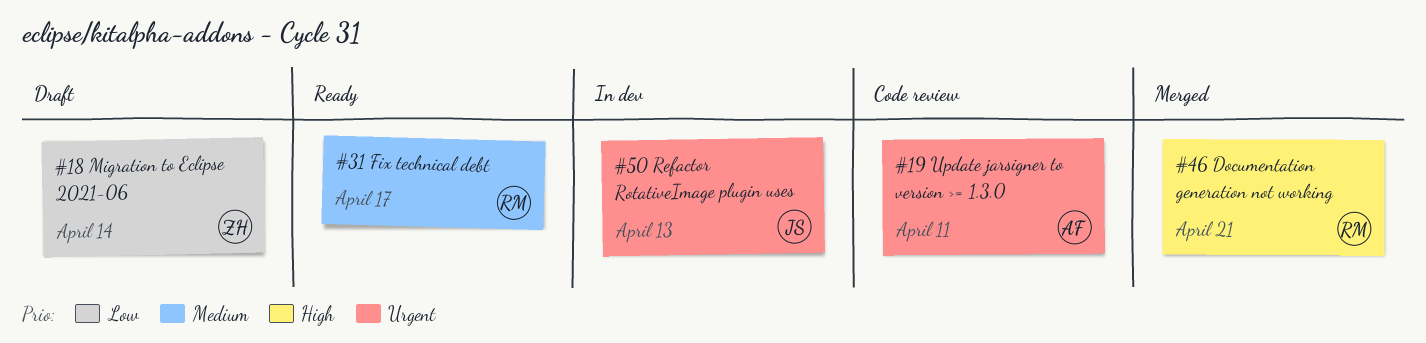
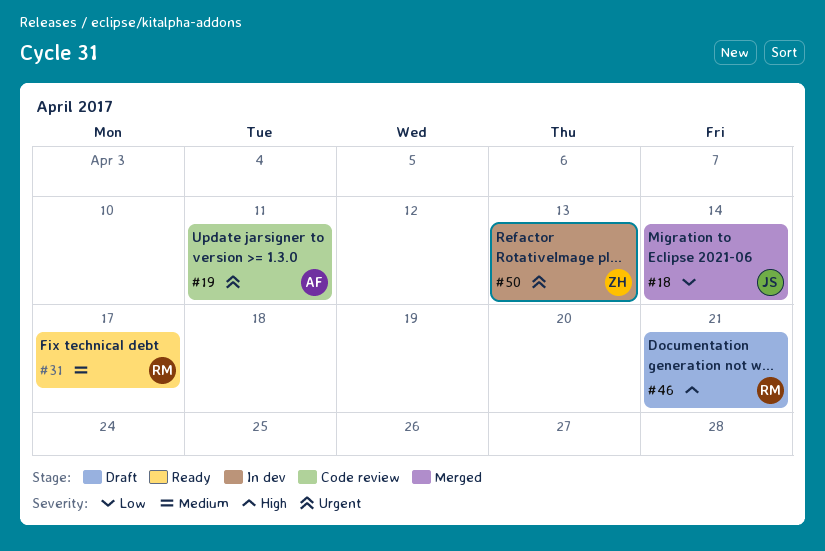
#18, status: Draft -> Merged
#18, owner: ZH -> JS
#46, status: Merged -> Draft
#50, owner: JS -> ZH

